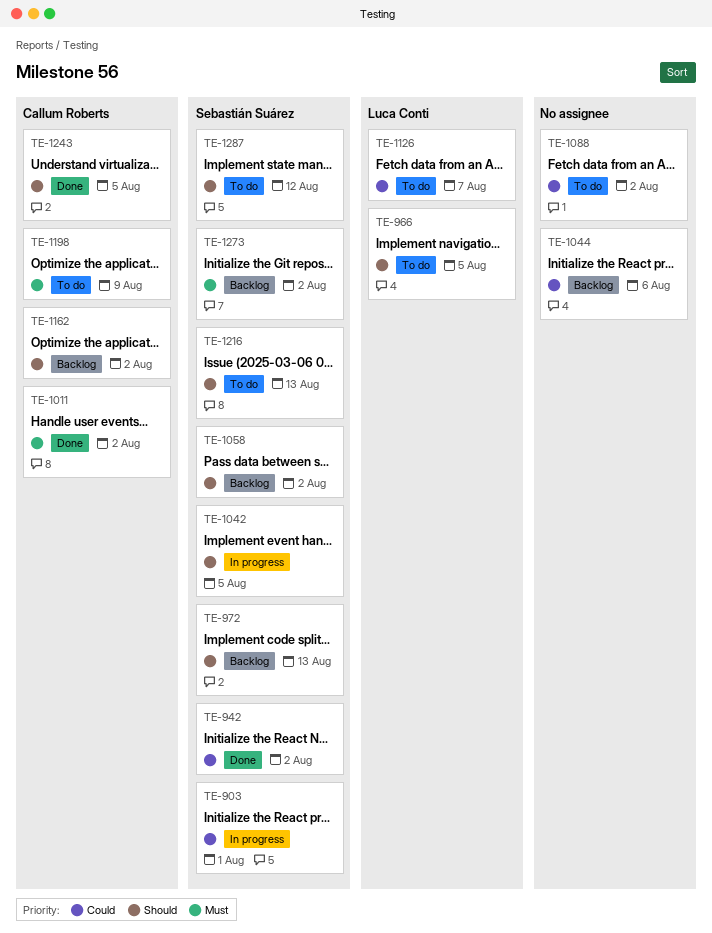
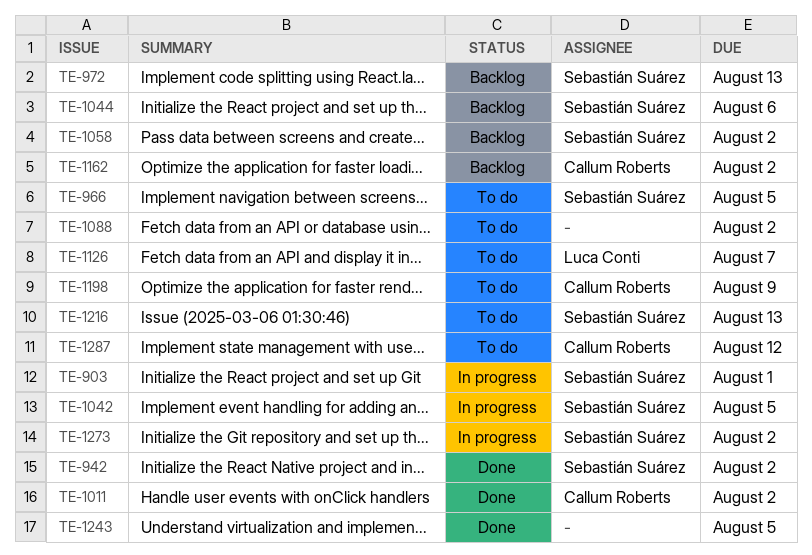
TE-966, owner: Luca Conti -> Sebastián Suárez
TE-1044, owner: none -> Sebastián Suárez
TE-1243, owner: Callum Roberts -> none
TE-1273, status: Backlog -> In progress
TE-1287, owner: Sebastián Suárez -> Callum Roberts

